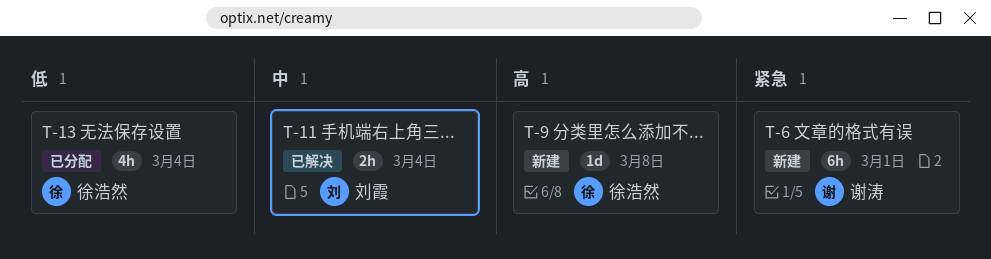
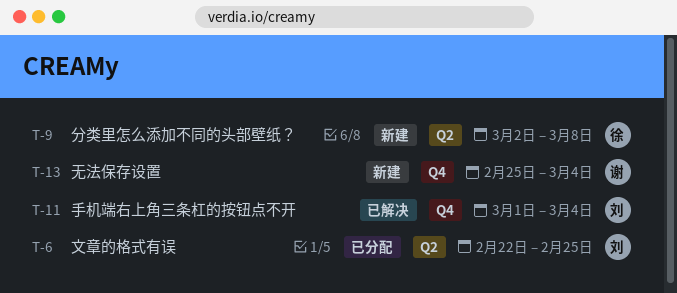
T-6, status: 新建 -> 已分配
T-6, owner: 谢涛 -> 刘霞
T-6, due: Mar 1 -> Feb 25
T-13, status: 已分配 -> 新建
T-13, owner: 徐浩然 -> 谢涛

